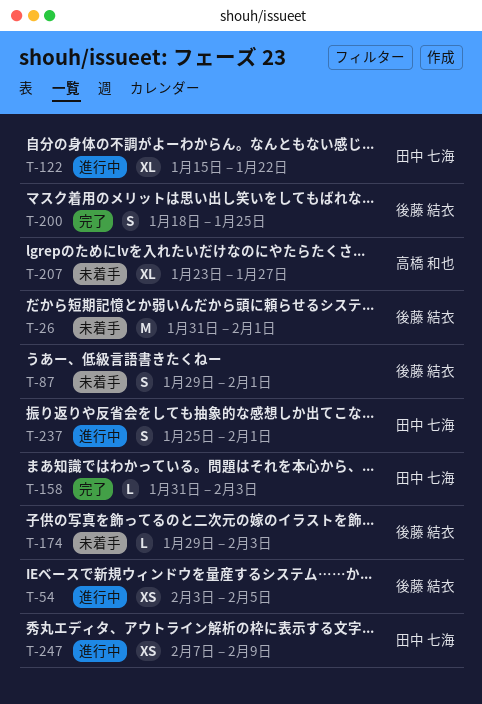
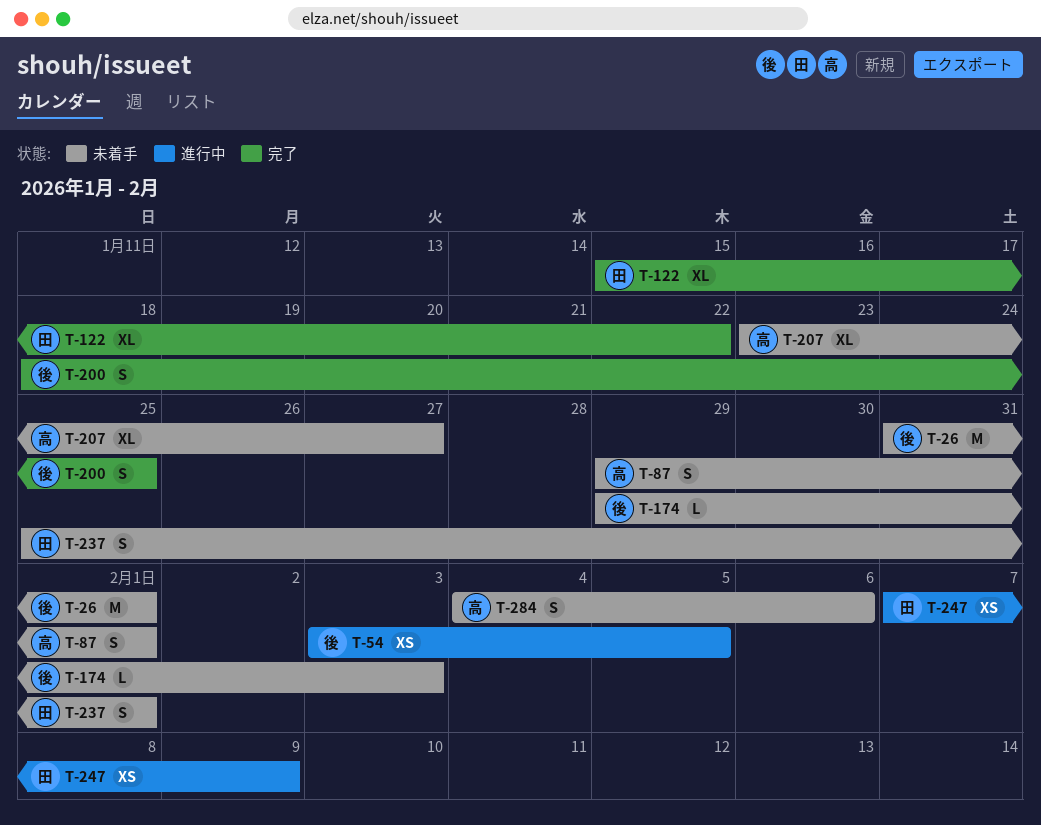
T-87, owner: 後藤 結衣 -> 高橋 和也
T-122, status: 進行中 -> 完了
T-158: present -> none
T-237, status: 進行中 -> 未着手
T-284: none -> present

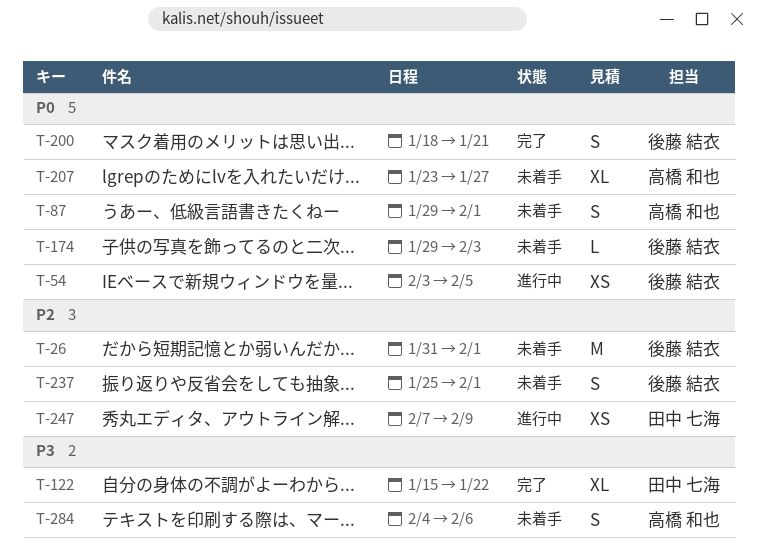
T-200, due: Jan 25 -> Jan 21
T-237, owner: 田中 七海 -> 後藤 結衣

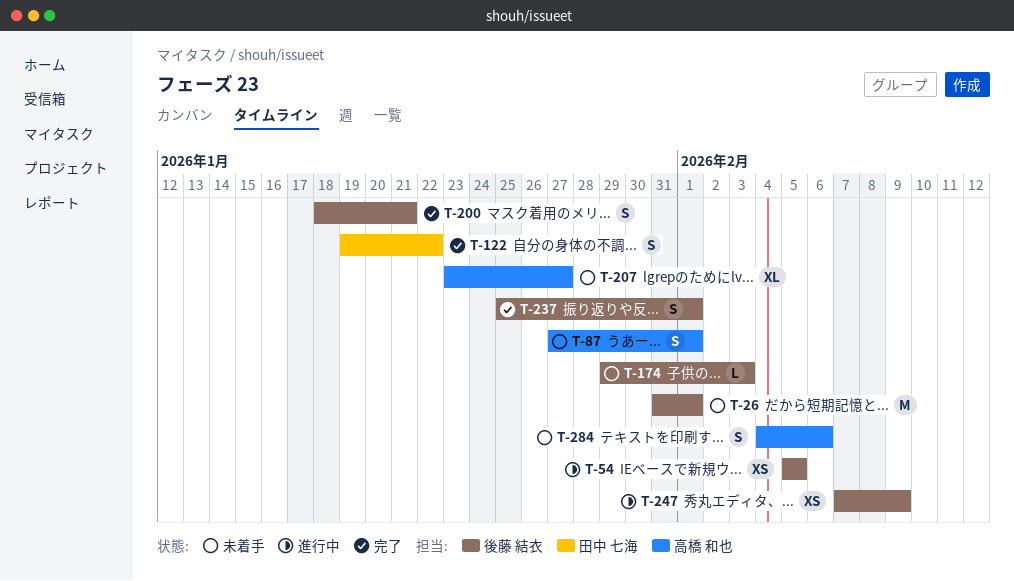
T-54, start: Feb 3 -> Feb 5
T-87, start: Jan 29 -> Jan 27
T-122, estimate: XL -> S
T-122, start: Jan 15 -> Jan 19
T-237, status: 未着手 -> 完了
T-247, owner: 田中 七海 -> 後藤 結衣

